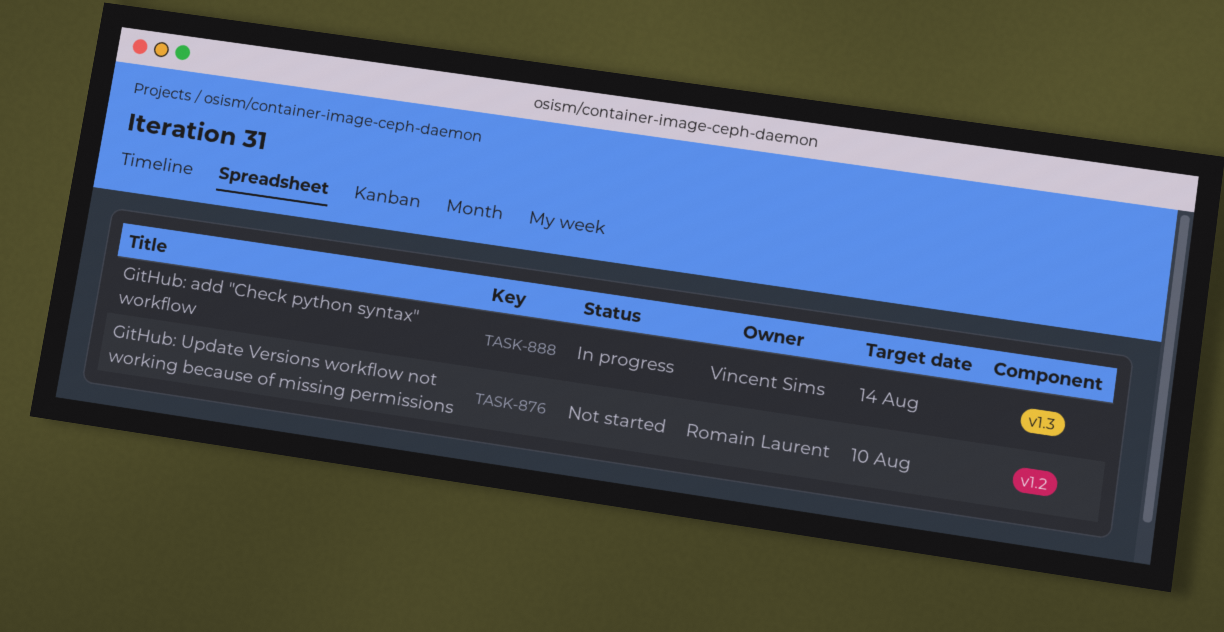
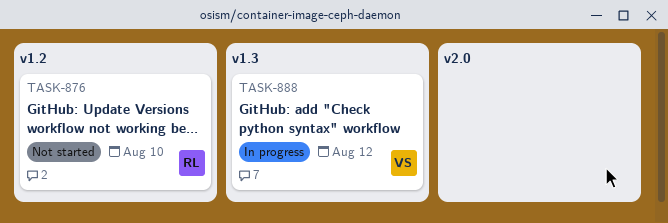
TASK-888, due: Aug 14 -> Aug 12

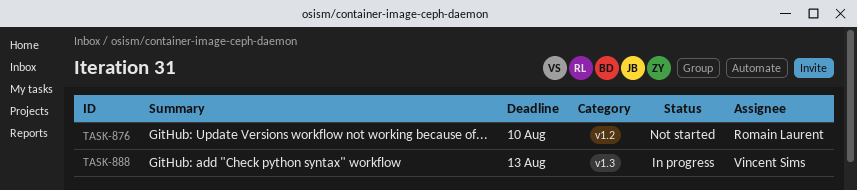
TASK-888, due: Aug 12 -> Aug 13

